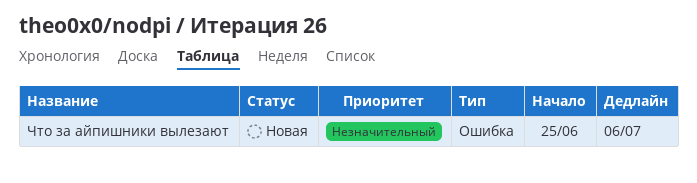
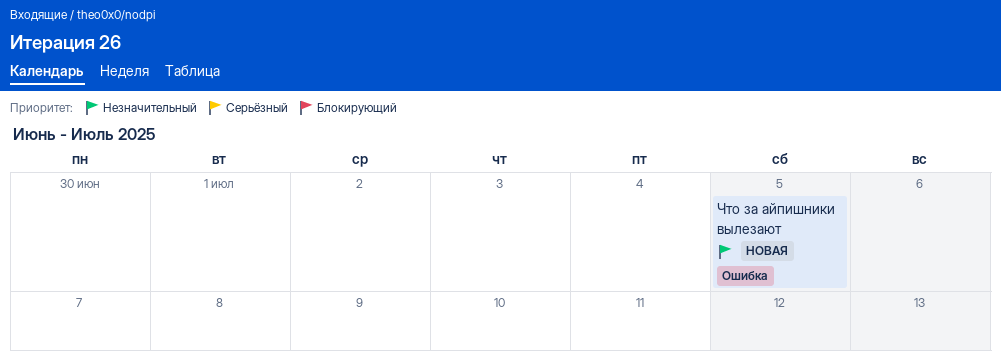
Что за айпишники вылезают, due: Jul 6 -> Jul 5

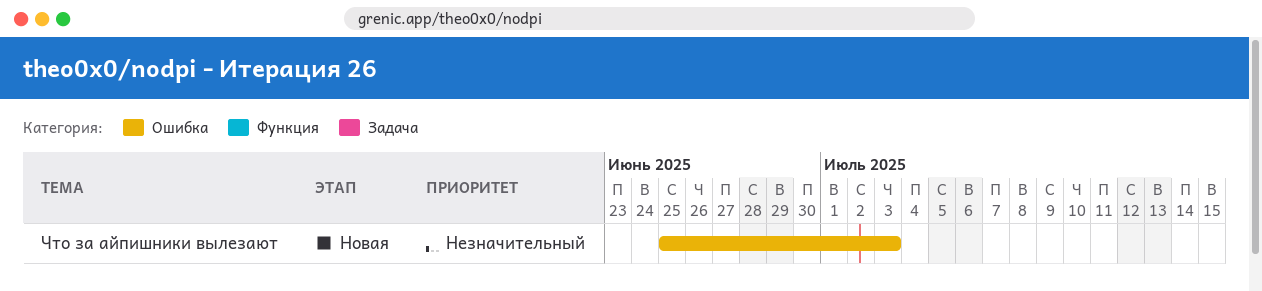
Что за айпишники вылезают, due: Jul 5 -> Jul 3

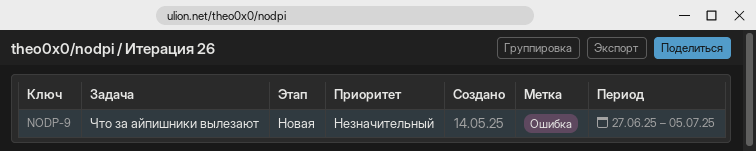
Что за айпишники вылезают, start: Jun 25 -> Jun 27
Что за айпишники вылезают, due: Jul 3 -> Jul 5

